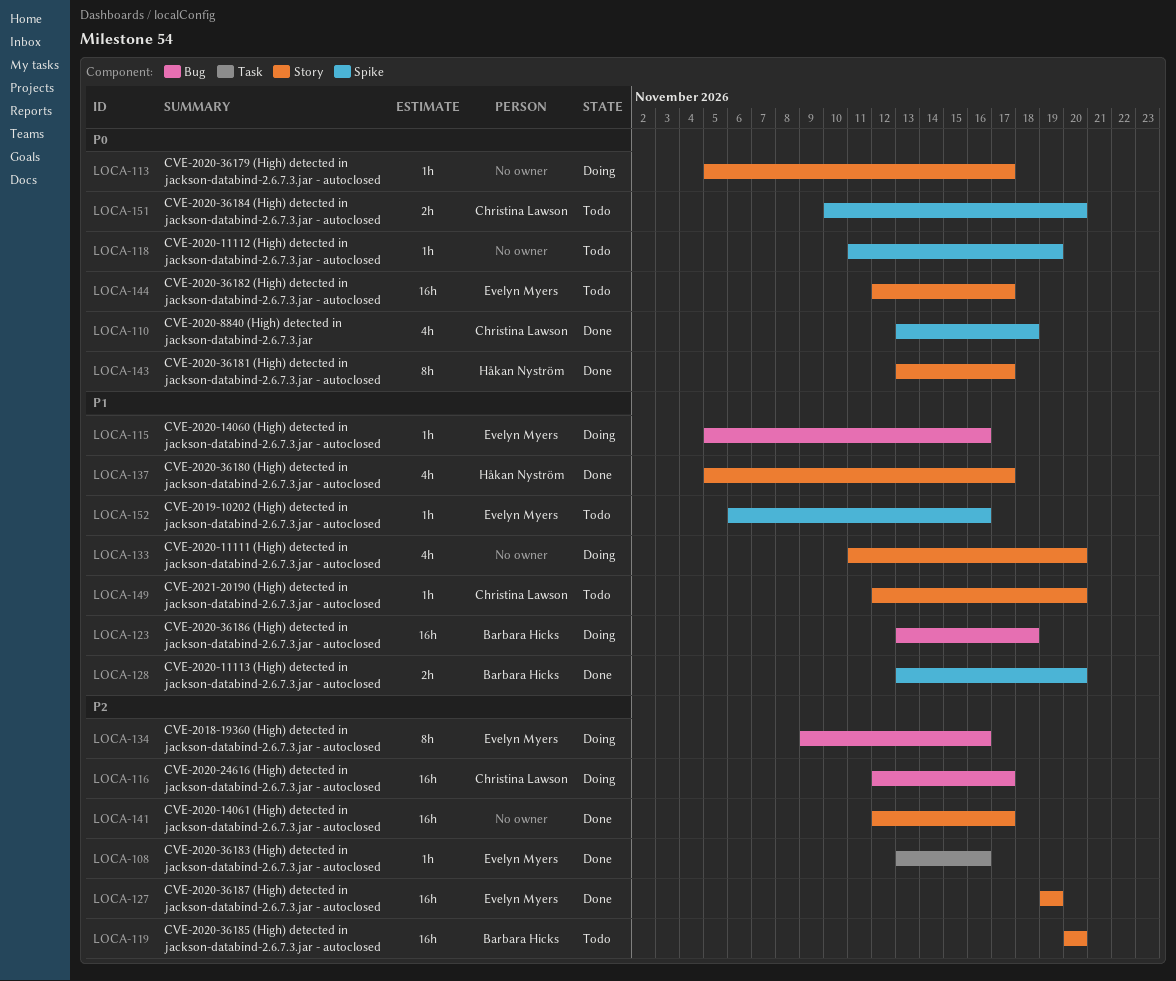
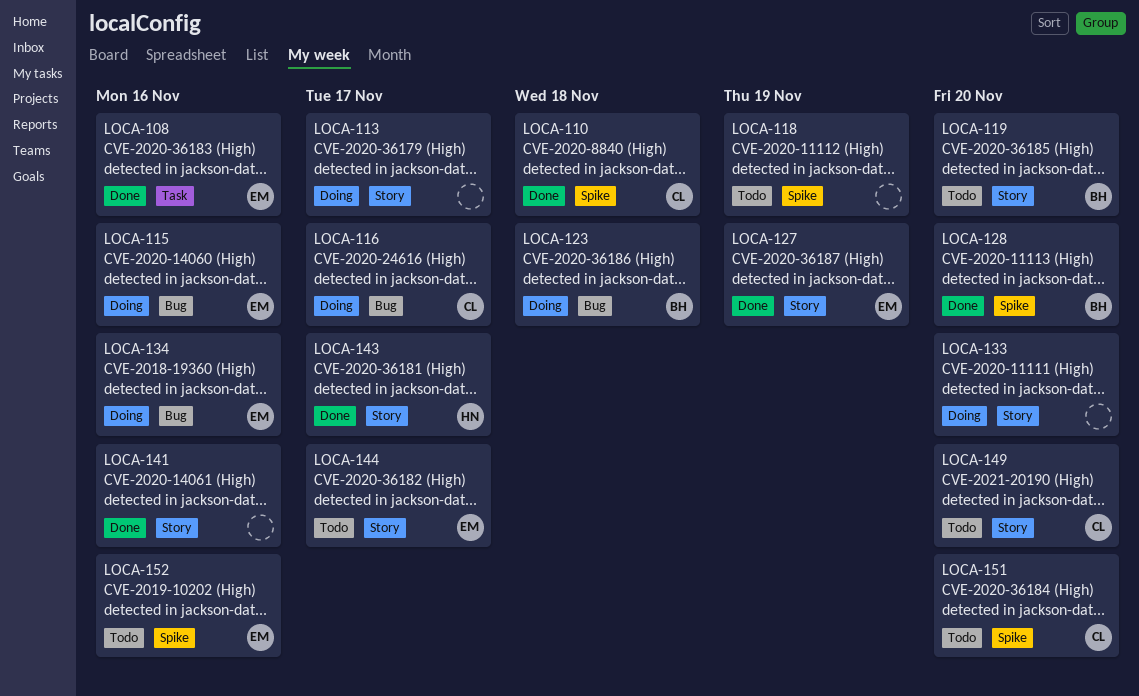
LOCA-137: present -> none
LOCA-141, due: Nov 17 -> Nov 16

